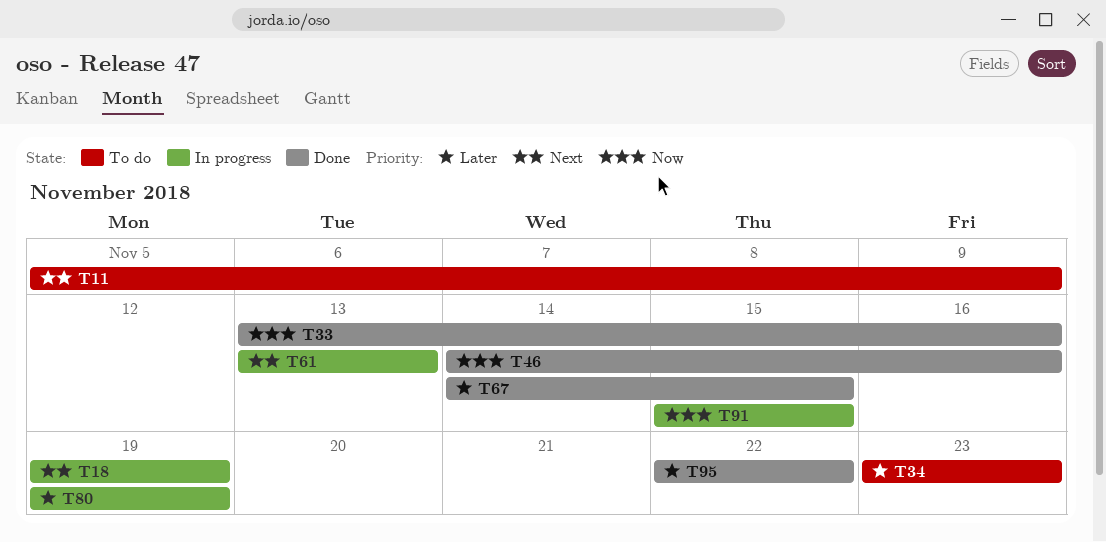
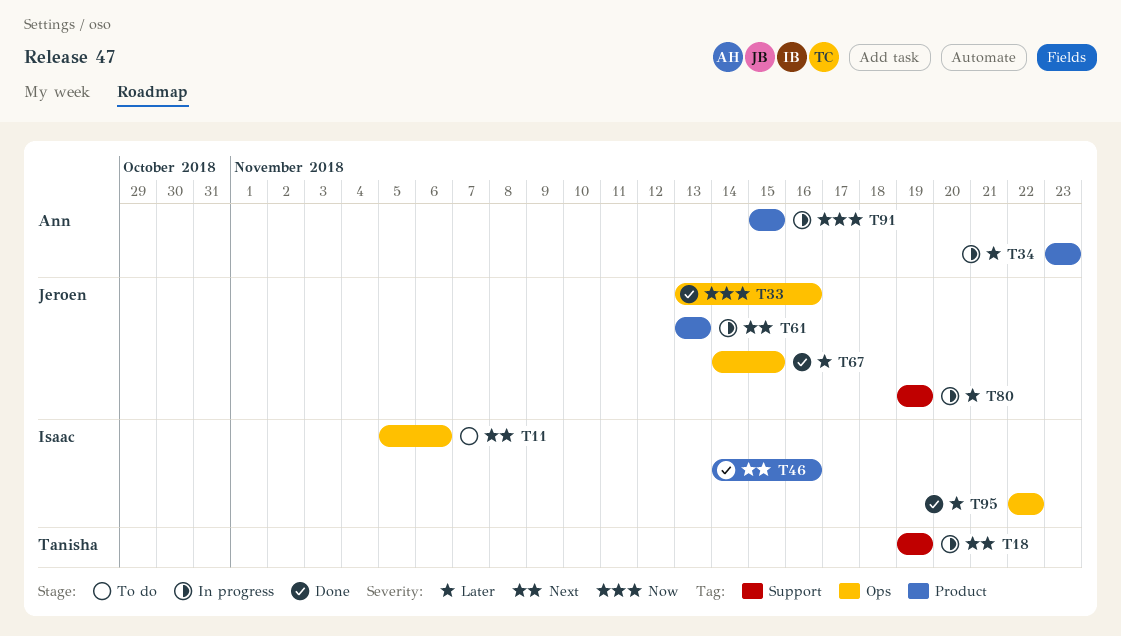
T11, due: Nov 9 -> Nov 6
T34, status: To do -> In progress
T46, priority: Now -> Next

